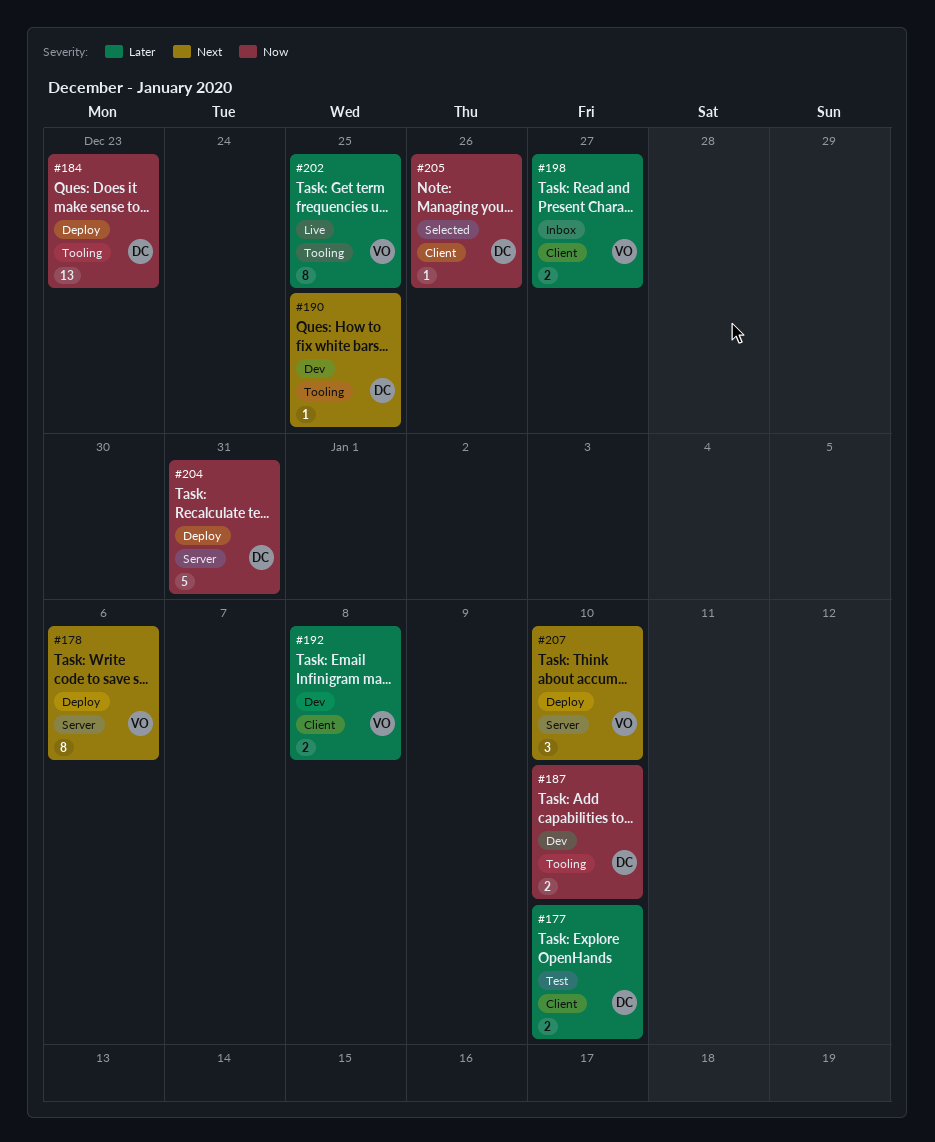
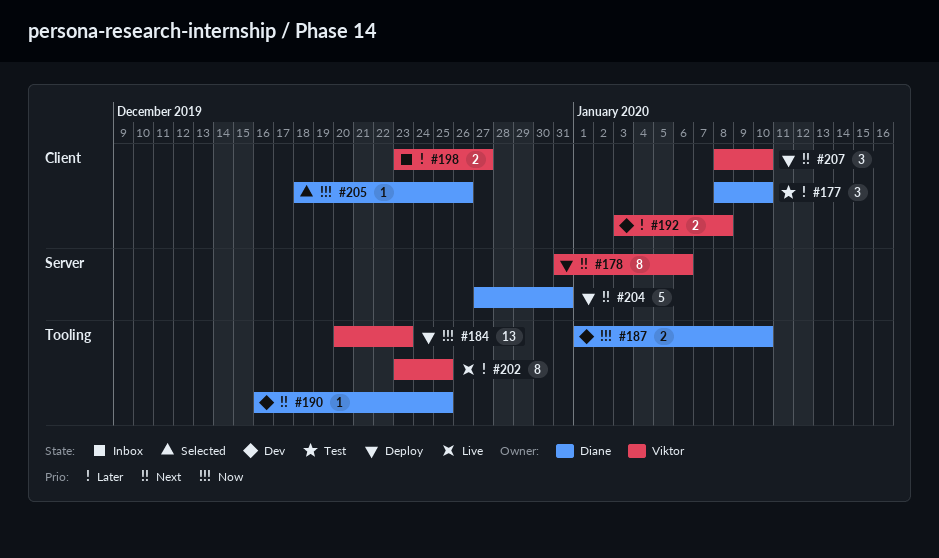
#177, estimate: 2 -> 3
#184, owner: Diane -> Viktor
#204, priority: Now -> Next
#207, label: Server -> Client

